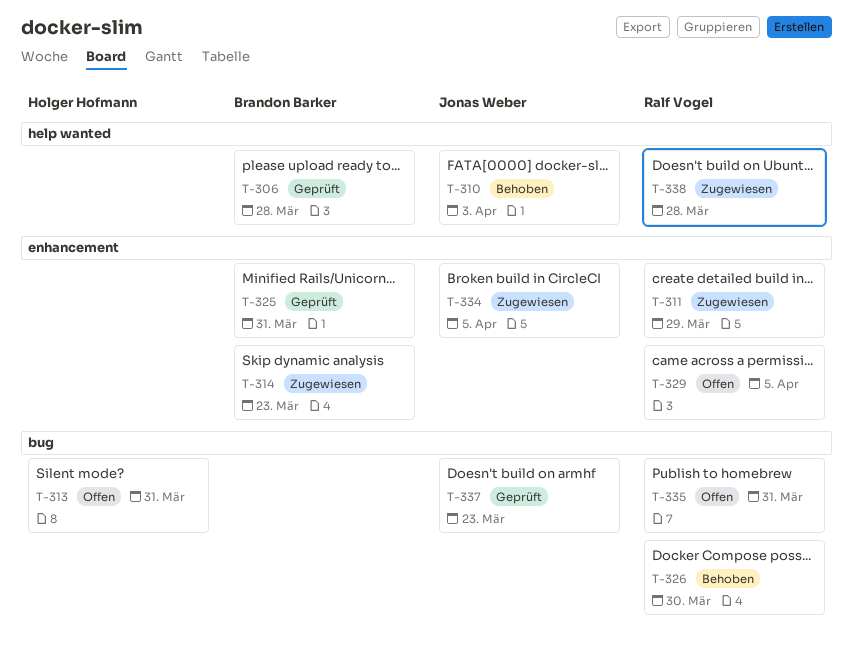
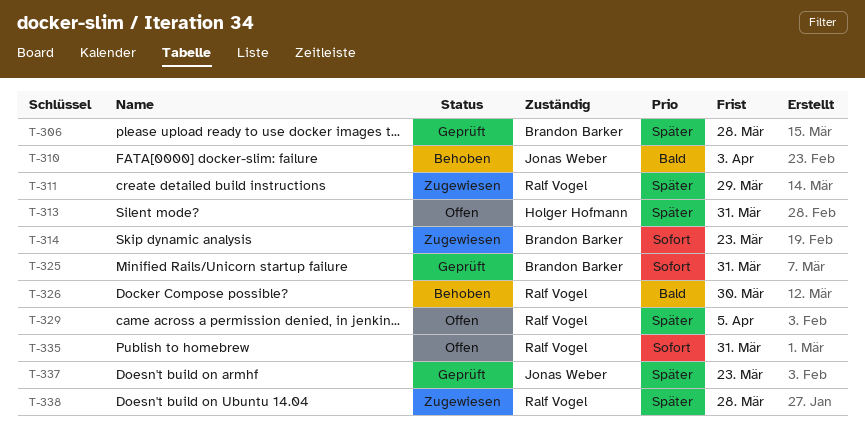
T-334: present -> none

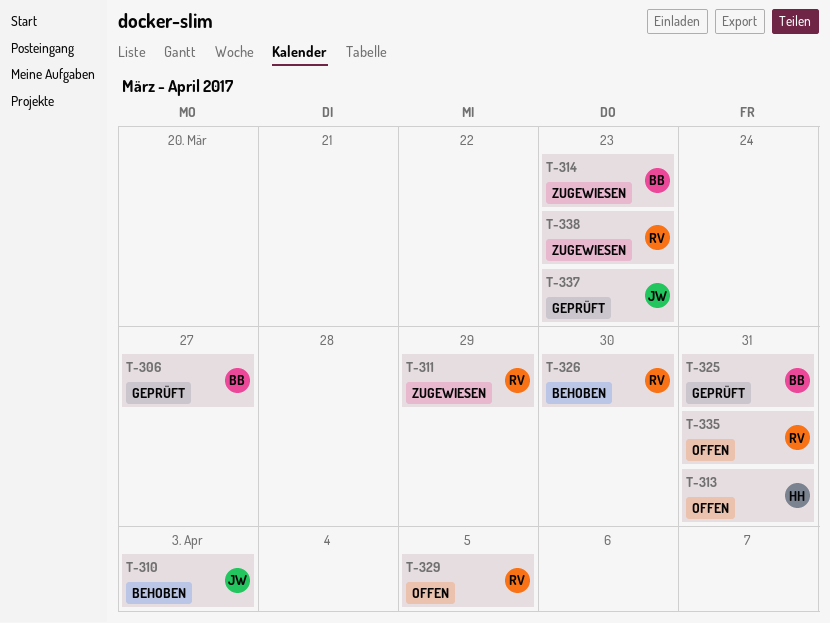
T-306, due: Mar 28 -> Mar 27
T-338, due: Mar 28 -> Mar 23

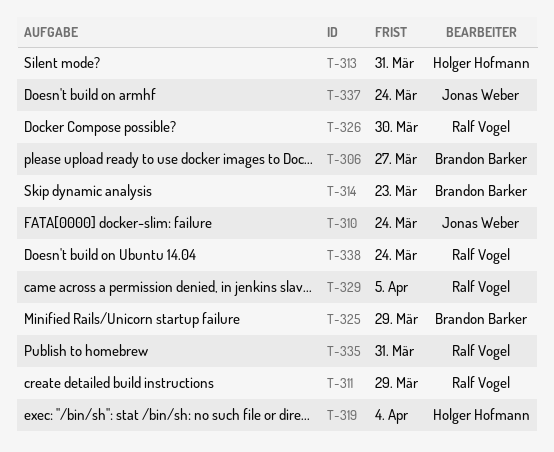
T-310, due: Apr 3 -> Mar 24
T-319: none -> present
T-325, due: Mar 31 -> Mar 29
T-337, due: Mar 23 -> Mar 24
T-338, due: Mar 23 -> Mar 24

